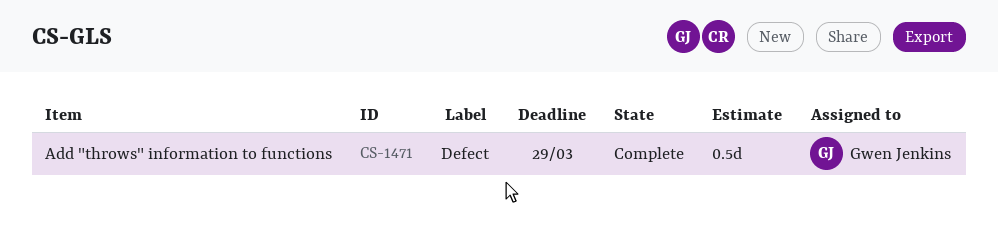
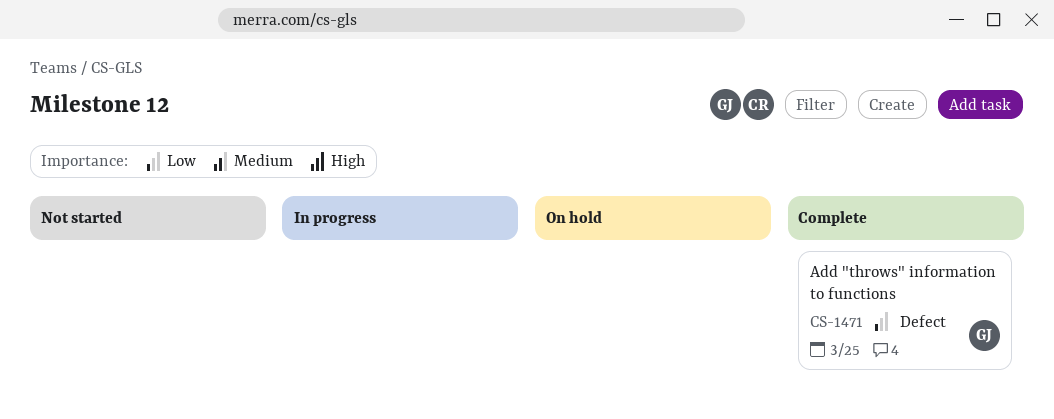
CS-1471, due: Mar 29 -> Mar 25

